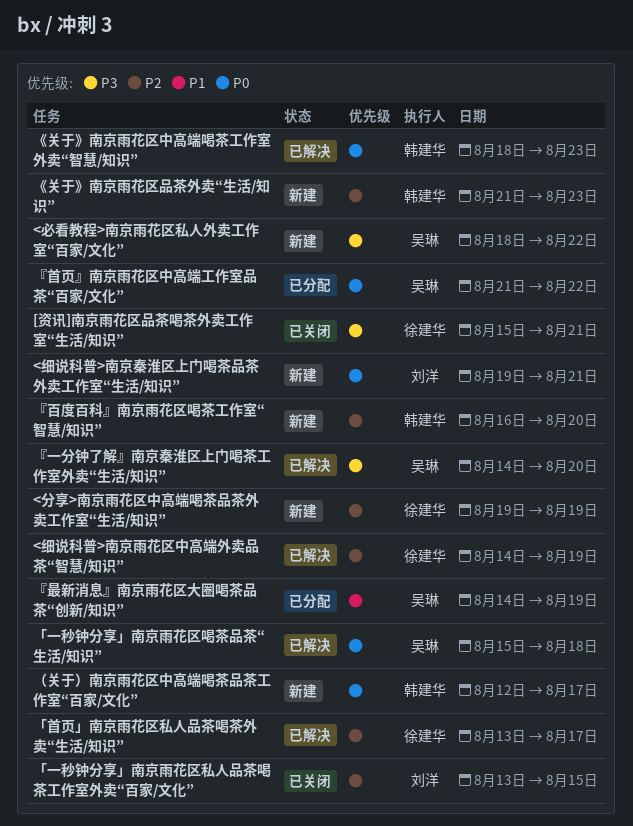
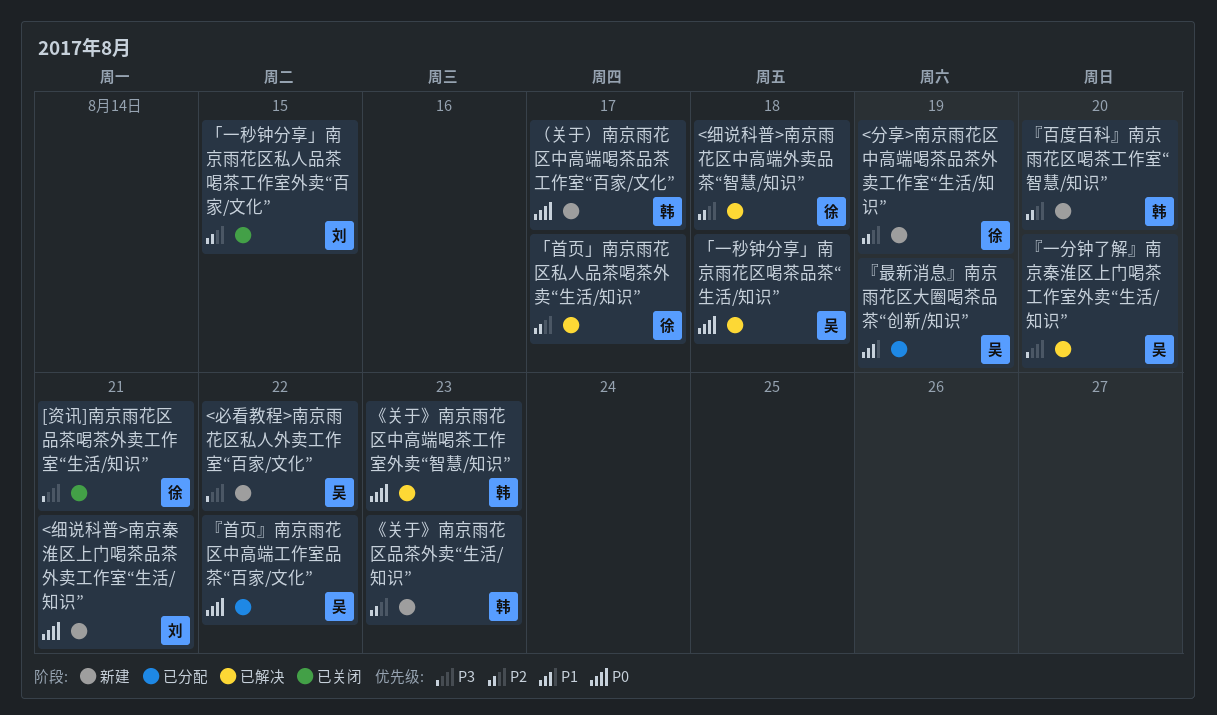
<细说科普>南京雨花区中高端外卖品茶“智慧/知识”, due: Aug 19 -> Aug 18

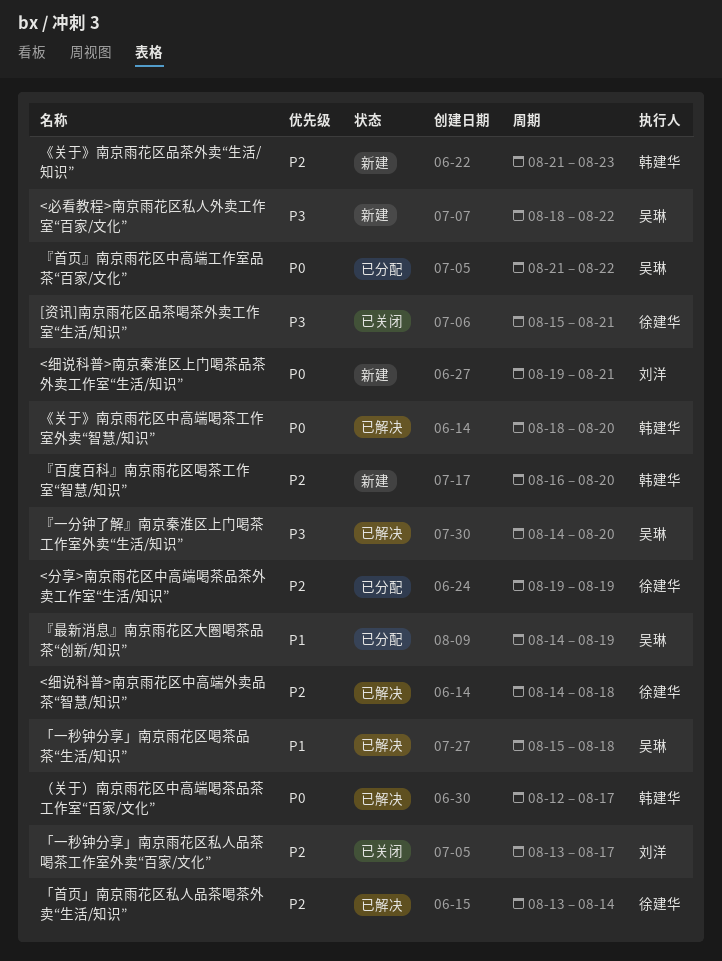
<分享>南京雨花区中高端喝茶品茶外卖工作室“生活/知识”, status: 新建 -> 已分配
《关于》南京雨花区中高端喝茶工作室外卖“智慧/知识”, due: Aug 23 -> Aug 20
「一秒钟分享」南京雨花区喝茶品茶“生活/知识”, priority: P0 -> P1
「一秒钟分享」南京雨花区私人品茶喝茶工作室外卖“百家/文化”, due: Aug 15 -> Aug 17
「首页」南京雨花区私人品茶喝茶外卖“生活/知识”, due: Aug 17 -> Aug 14
（关于）南京雨花区中高端喝茶品茶工作室“百家/文化”, status: 新建 -> 已解决

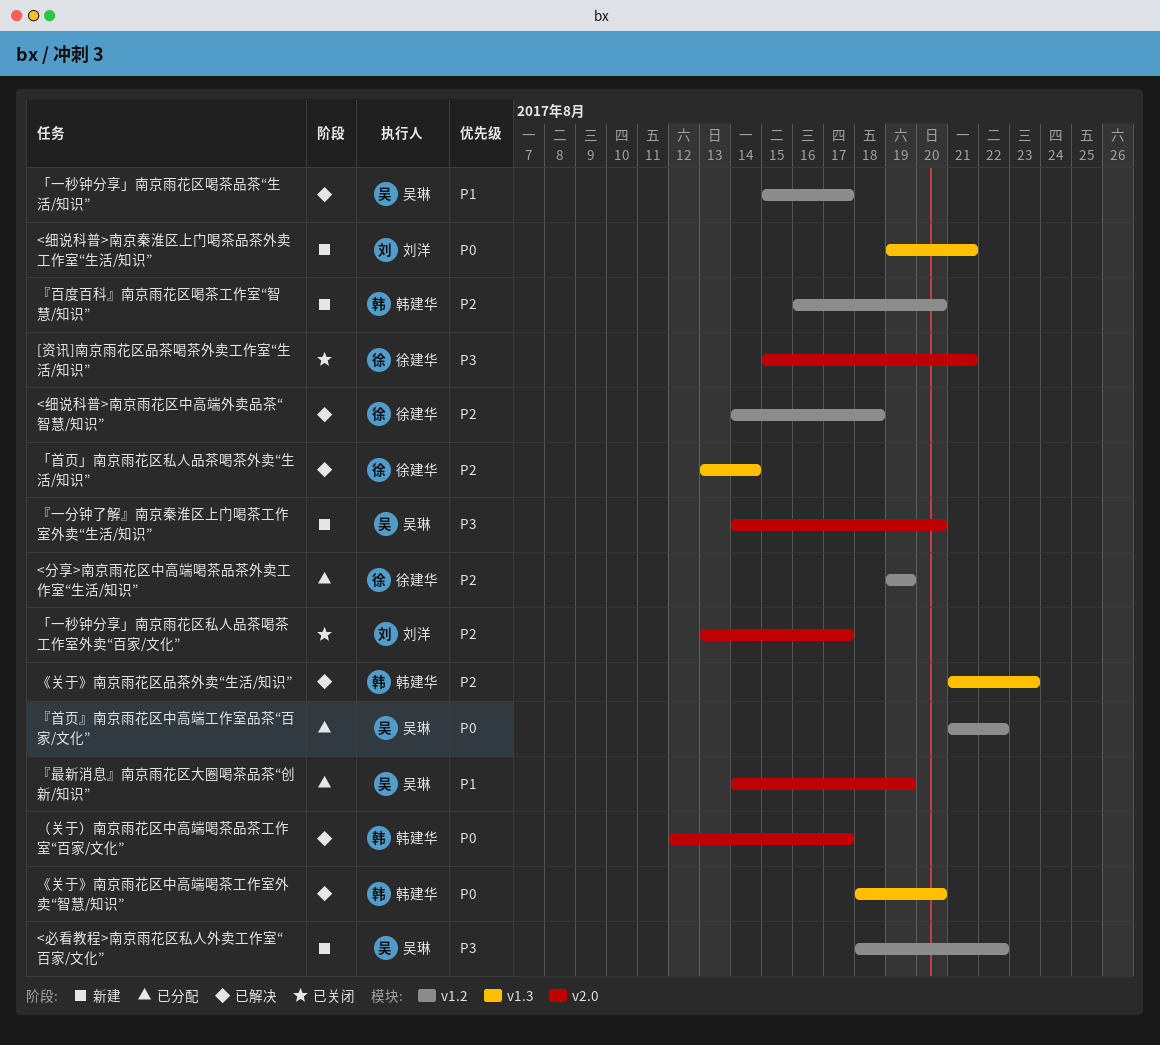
《关于》南京雨花区品茶外卖“生活/知识”, status: 新建 -> 已解决
「一秒钟分享」南京雨花区喝茶品茶“生活/知识”, due: Aug 18 -> Aug 17
『一分钟了解』南京秦淮区上门喝茶工作室外卖“生活/知识”, status: 已解决 -> 新建

